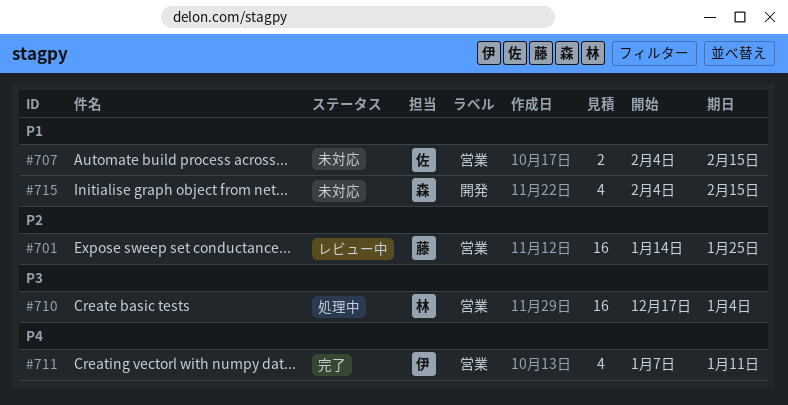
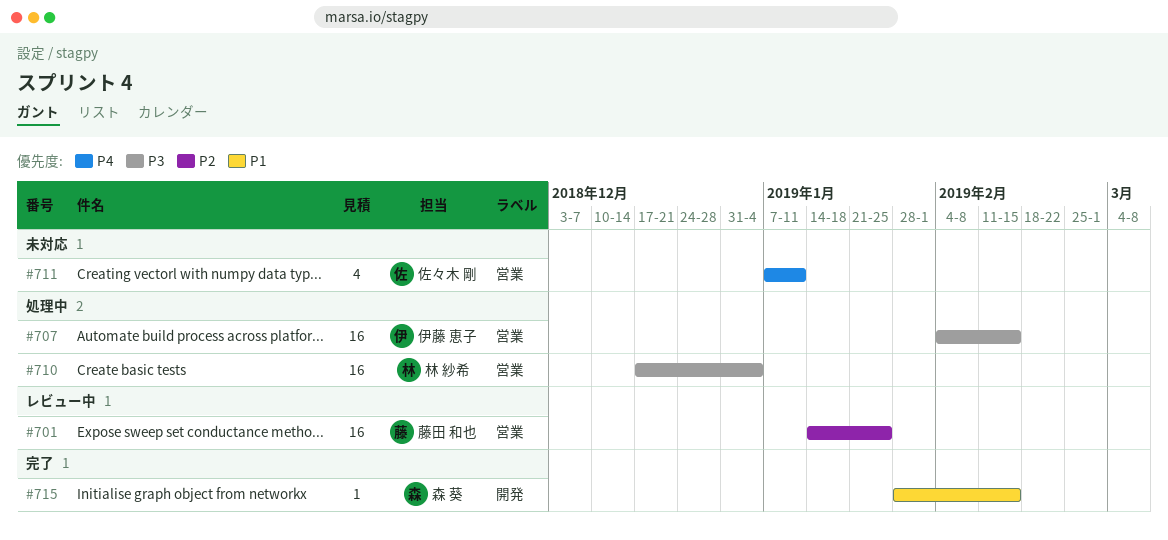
#707, status: 未対応 -> 処理中
#707, owner: 佐々木 剛 -> 伊藤 恵子
#707, priority: P1 -> P3
#707, estimate: 2 -> 16
#711, status: 完了 -> 未対応
#711, owner: 伊藤 恵子 -> 佐々木 剛
#715, status: 未対応 -> 完了
#715, estimate: 4 -> 1
#715, start: Feb 4 -> Jan 28

